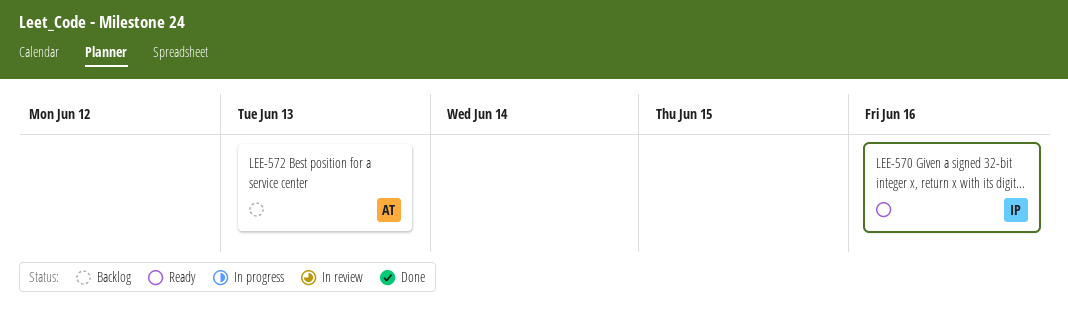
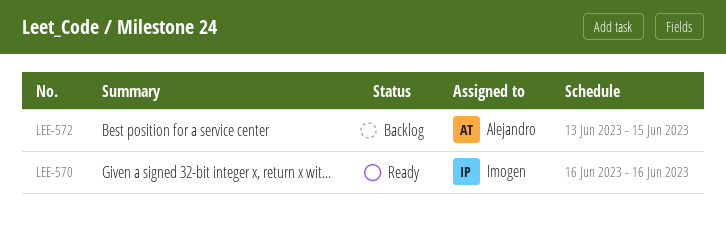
LEE-572, due: Jun 13 -> Jun 15

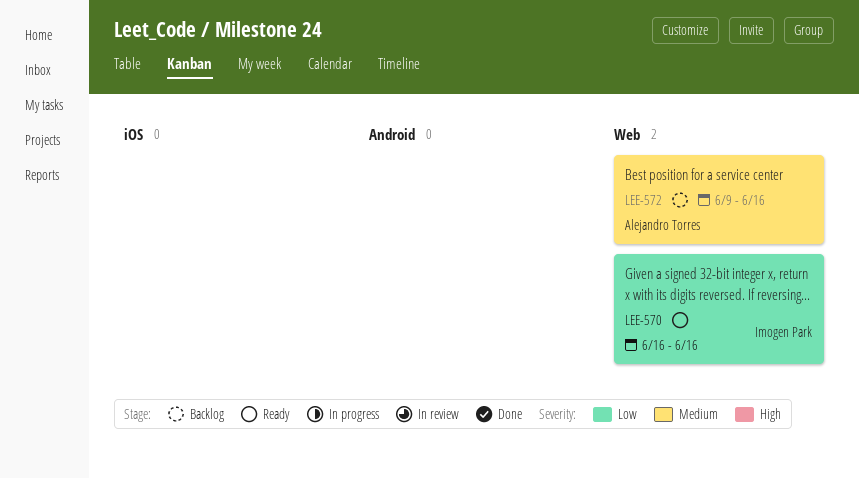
LEE-572, start: Jun 13 -> Jun 9
LEE-572, due: Jun 15 -> Jun 16

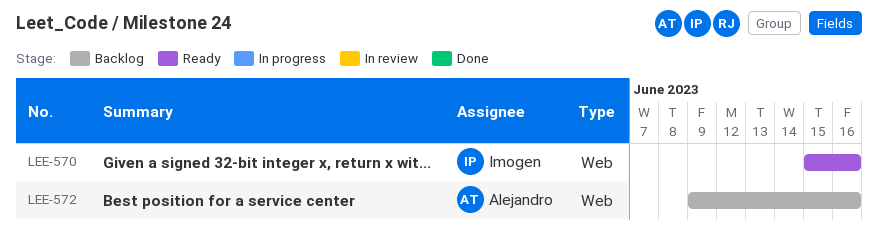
LEE-570, start: Jun 16 -> Jun 15

